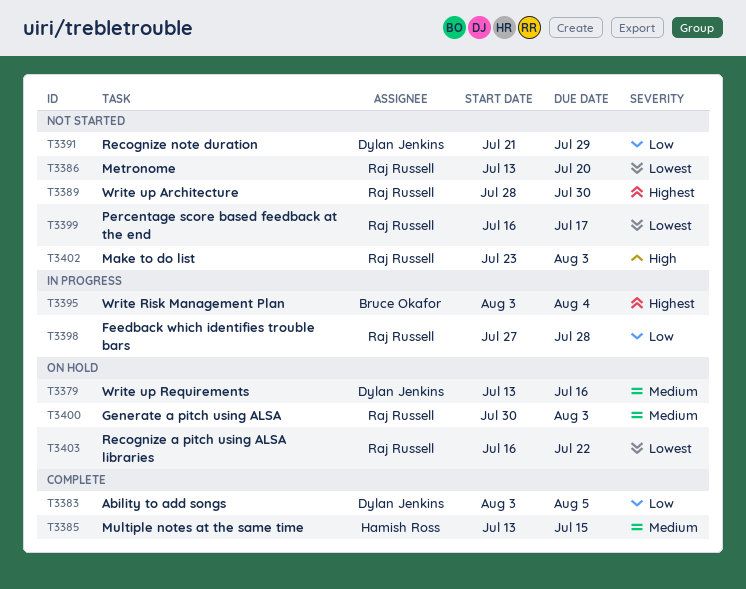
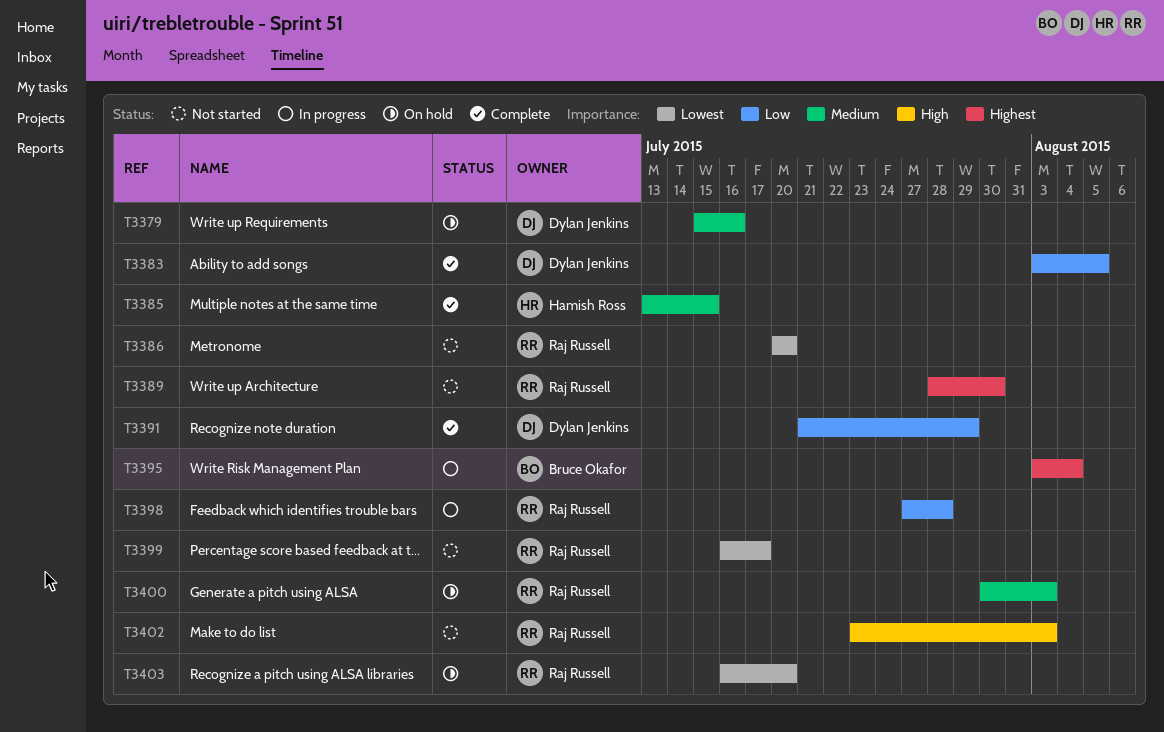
T3379, start: Jul 13 -> Jul 15
T3386, start: Jul 13 -> Jul 20
T3391, status: Not started -> Complete
T3403, due: Jul 22 -> Jul 20

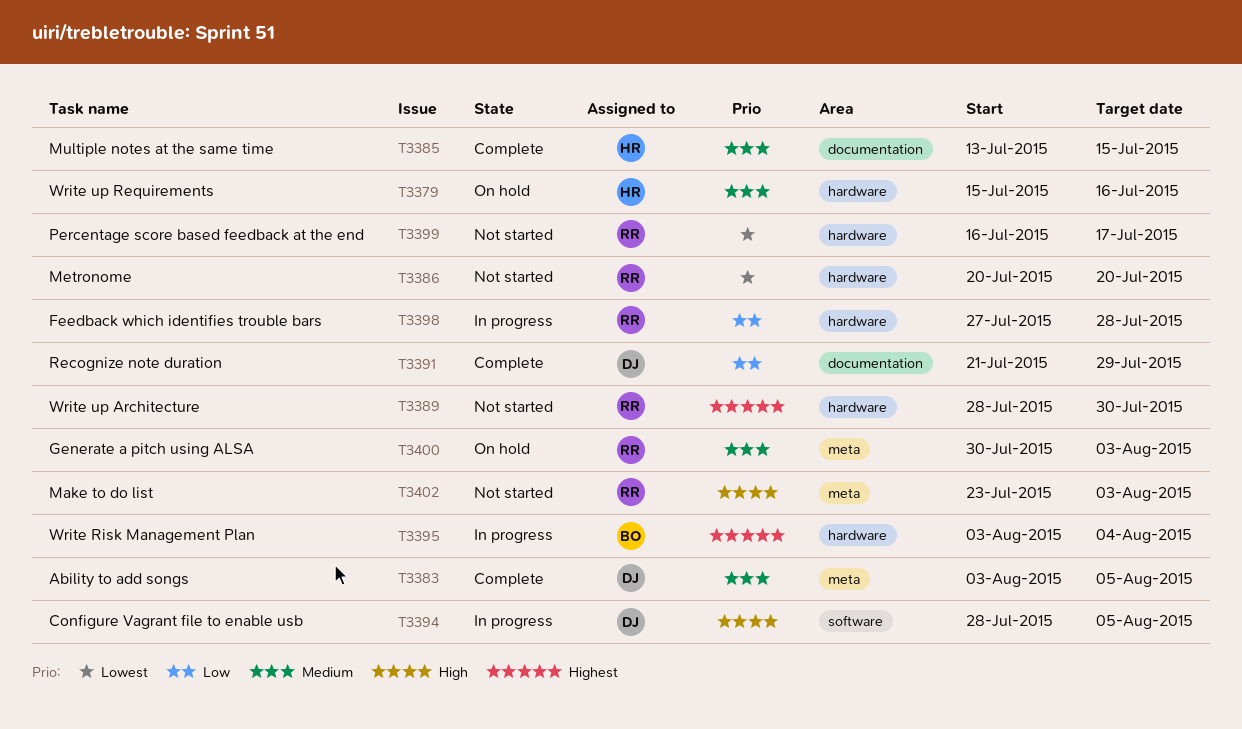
T3379, owner: Dylan Jenkins -> Hamish Ross
T3383, priority: Low -> Medium
T3394: none -> present
T3403: present -> none

